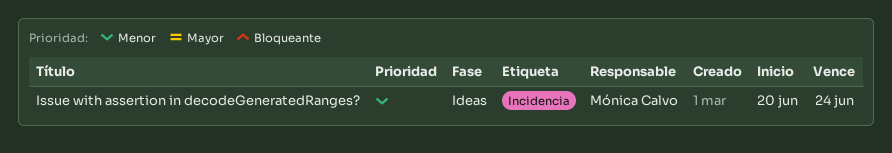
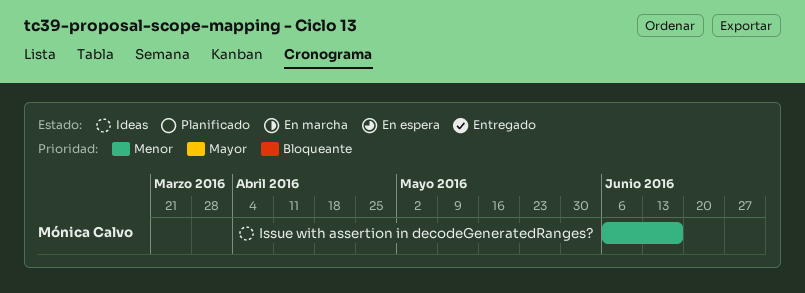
Issue with assertion in decodeGeneratedRanges?, start: Jun 20 -> Jun 6
Issue with assertion in decodeGeneratedRanges?, due: Jun 24 -> Jun 17

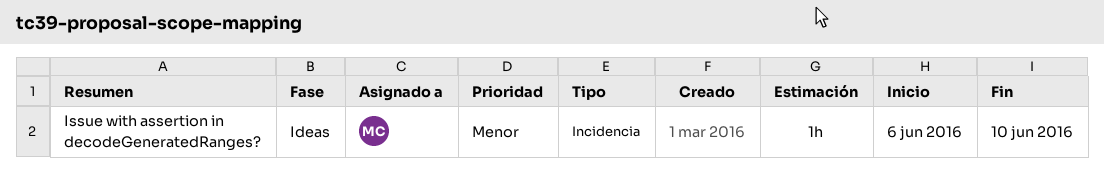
Issue with assertion in decodeGeneratedRanges?, due: Jun 17 -> Jun 10

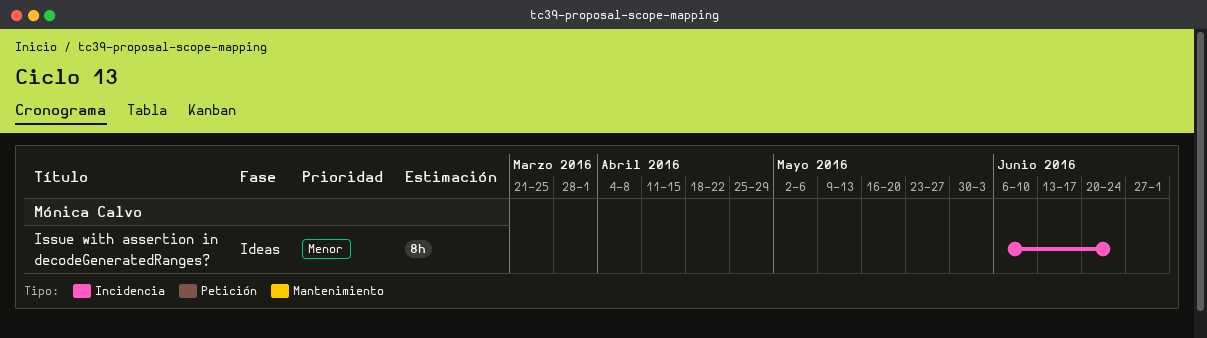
Issue with assertion in decodeGeneratedRanges?, estimate: 1h -> 8h
Issue with assertion in decodeGeneratedRanges?, due: Jun 10 -> Jun 24

